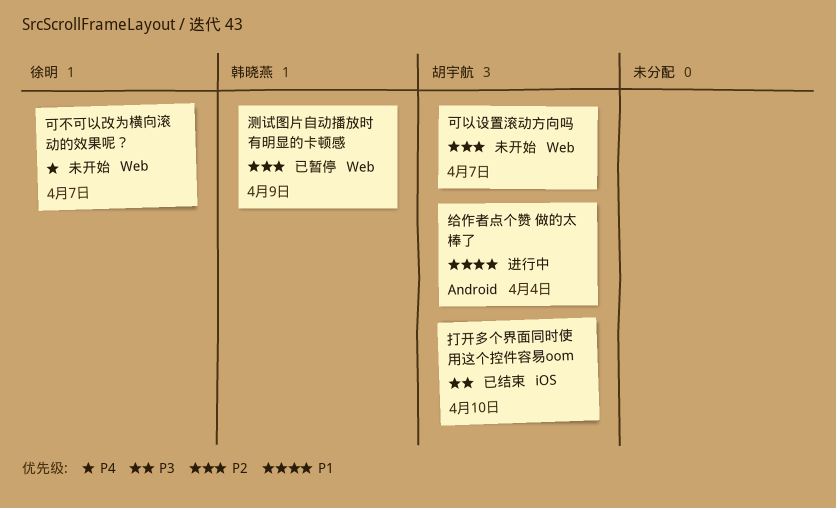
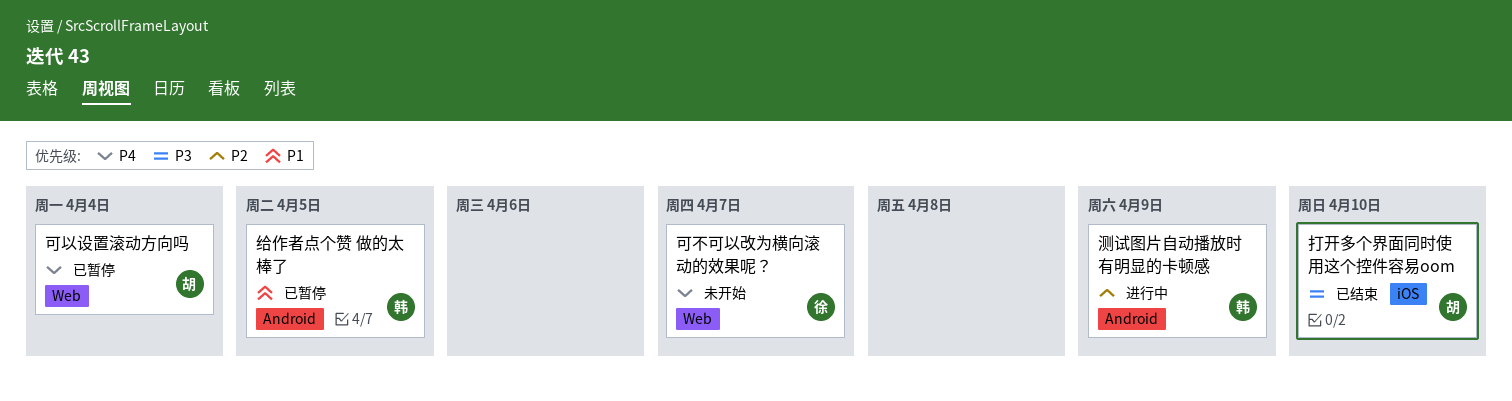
可以设置滚动方向吗, status: 未开始 -> 已暂停
可以设置滚动方向吗, priority: P2 -> P4
可以设置滚动方向吗, due: Apr 7 -> Apr 4
测试图片自动播放时有明显的卡顿感, status: 已暂停 -> 进行中
测试图片自动播放时有明显的卡顿感, label: Web -> Android
给作者点个赞 做的太棒了, status: 进行中 -> 已暂停
给作者点个赞 做的太棒了, owner: 胡宇航 -> 韩晓燕
给作者点个赞 做的太棒了, due: Apr 4 -> Apr 5

